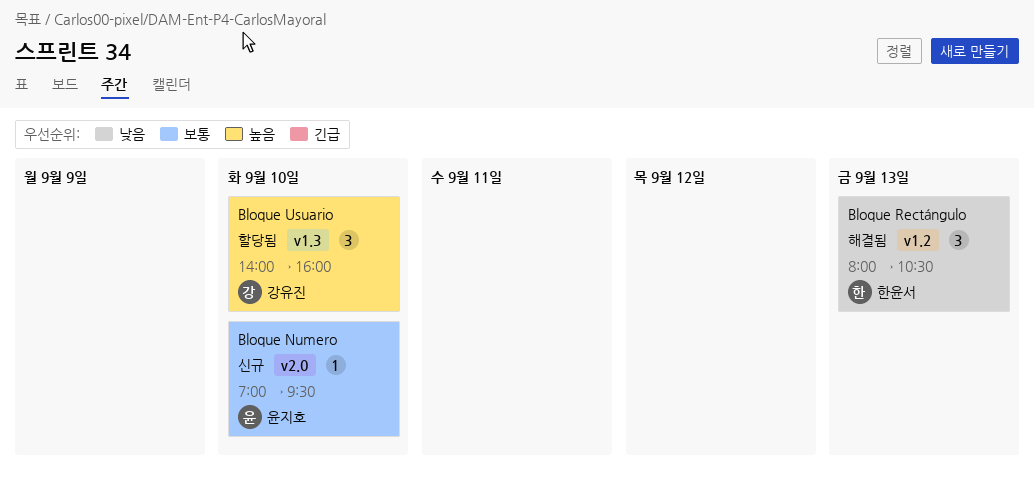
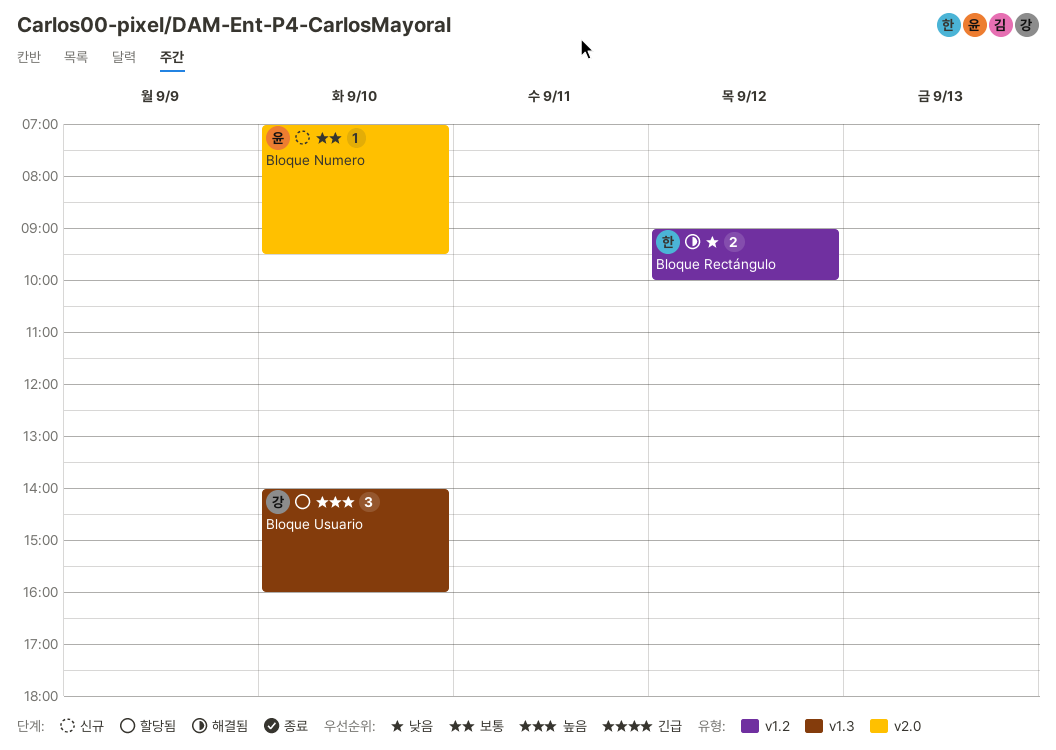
Bloque Rectángulo, estimate: 3 -> 2
Bloque Rectángulo, day: Sep 13 -> Sep 12
Bloque Rectángulo, begins: 08:00 -> 09:00
Bloque Rectángulo, ends: 10:30 -> 10:00

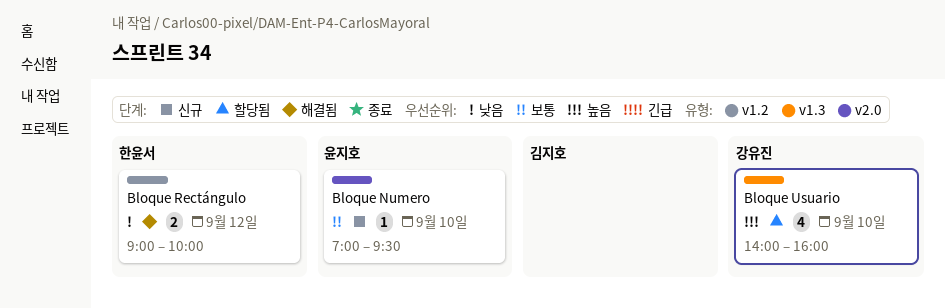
Bloque Usuario, estimate: 3 -> 4

